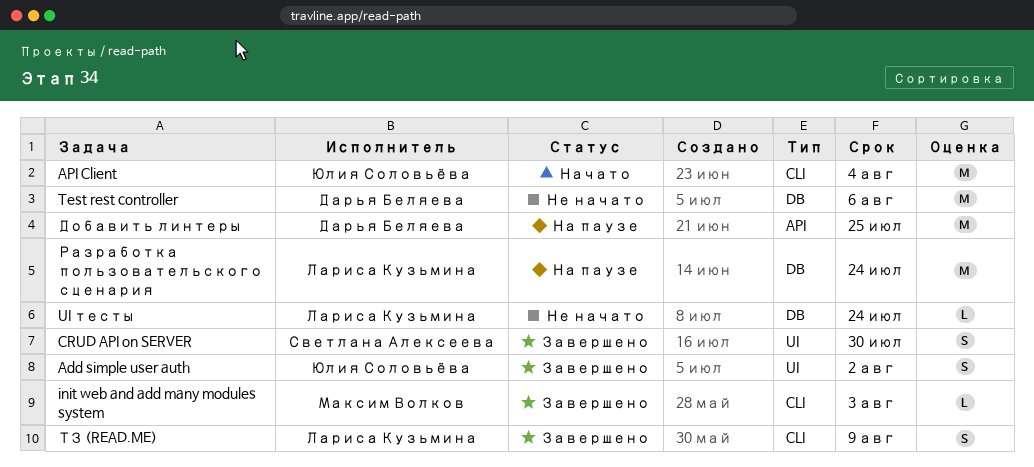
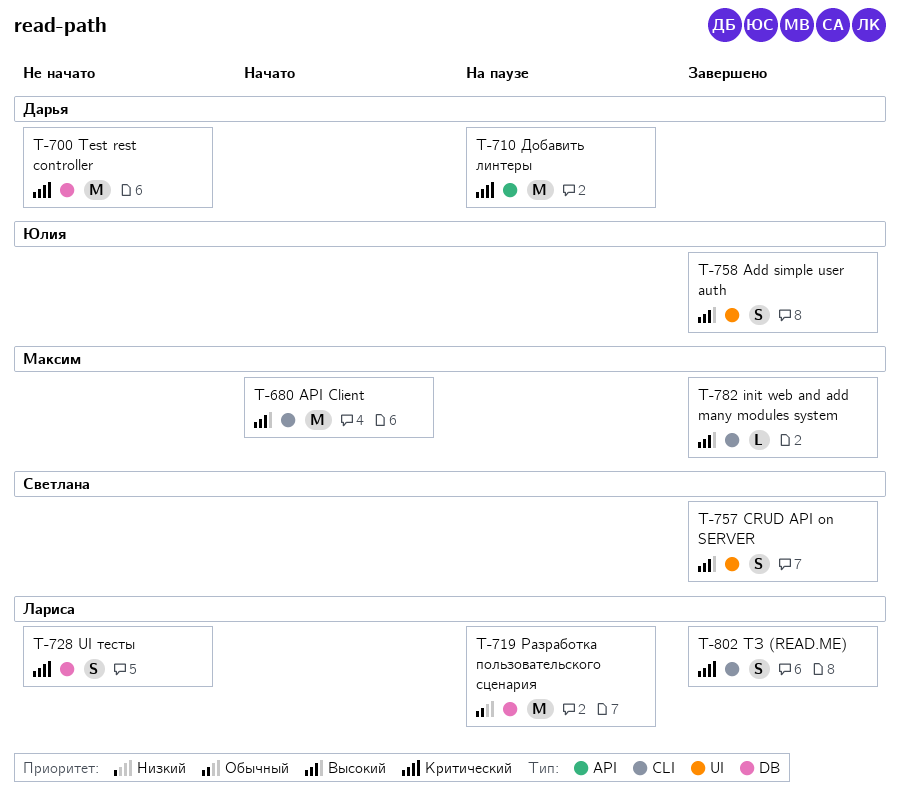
API Client, owner: Юлия Соловьёва -> Максим Волков
UI тесты, estimate: L -> S

